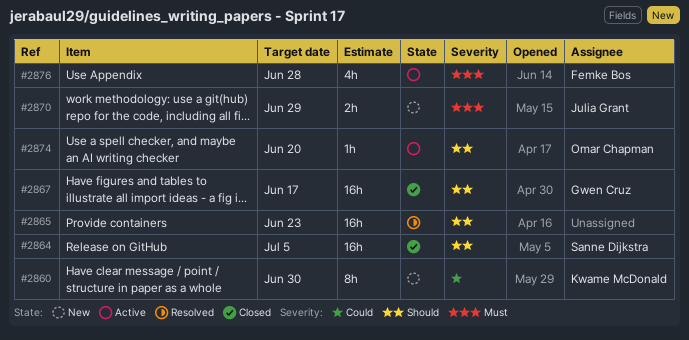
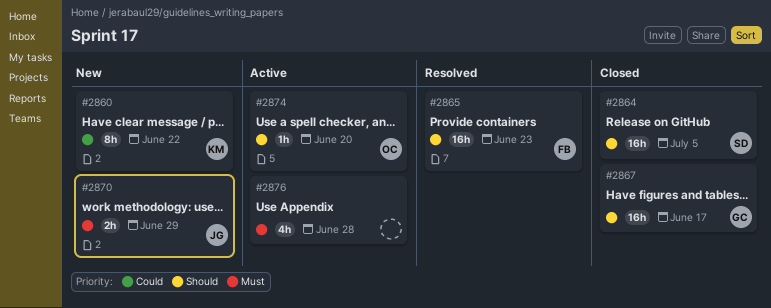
#2860, due: Jun 30 -> Jun 22
#2865, owner: none -> Femke Bos
#2876, owner: Femke Bos -> none

